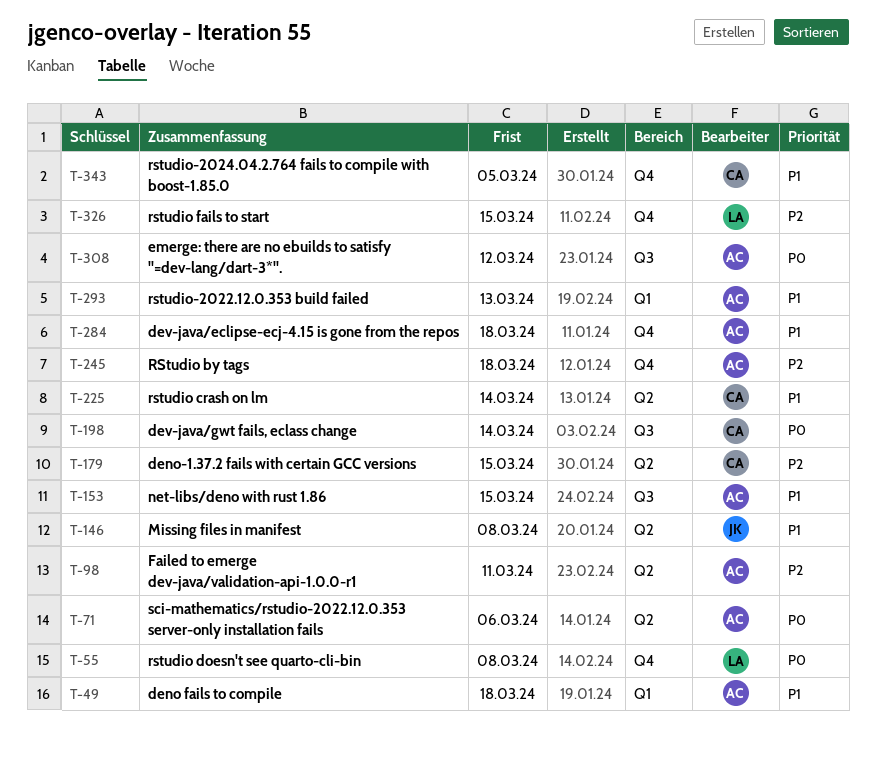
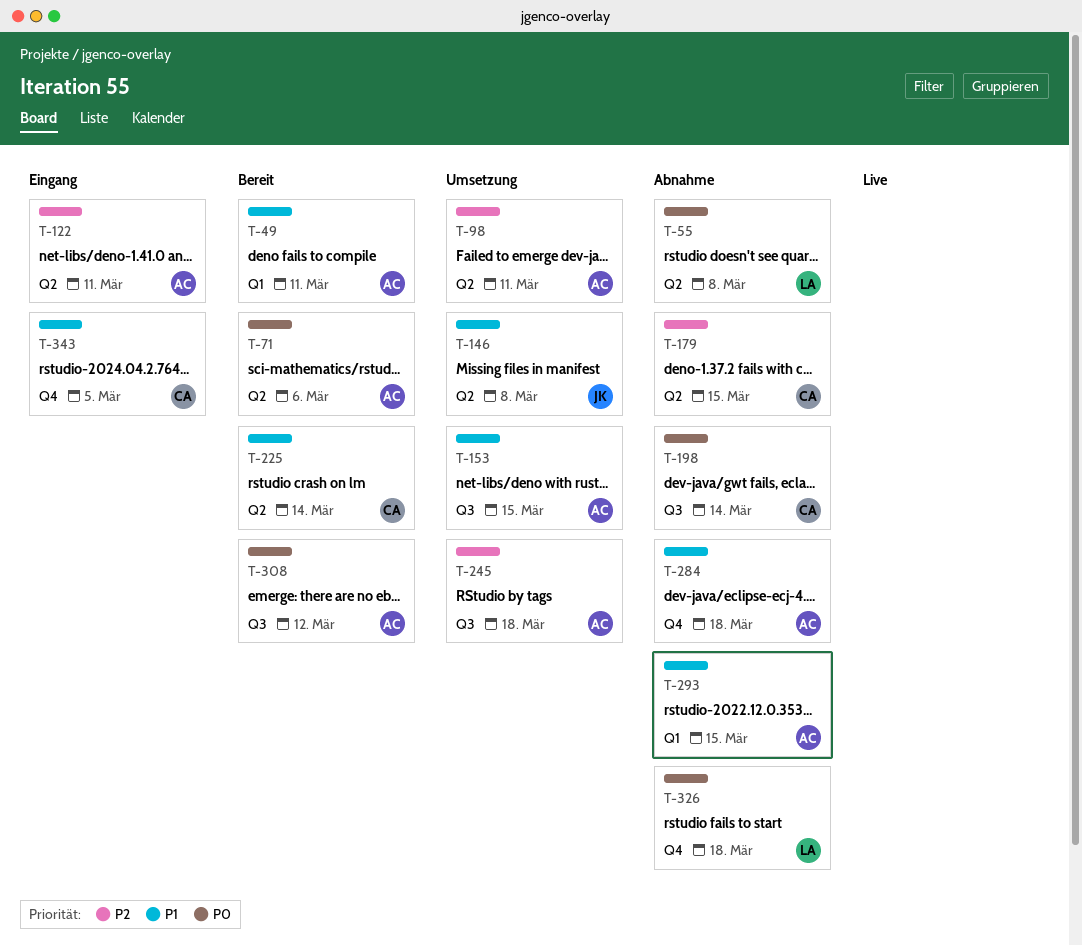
T-49, due: Mar 18 -> Mar 11
T-55, label: Q4 -> Q2
T-122: none -> present
T-245, label: Q4 -> Q3
T-293, due: Mar 13 -> Mar 15
T-326, priority: P2 -> P0
T-326, due: Mar 15 -> Mar 18

